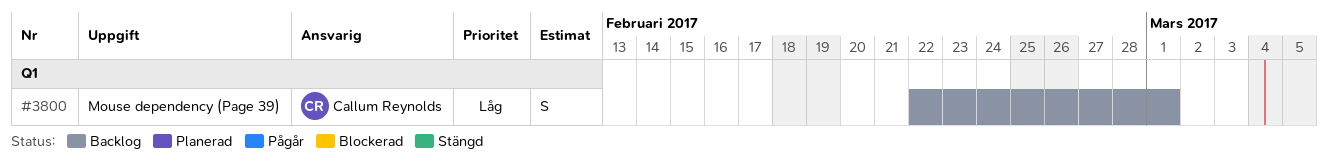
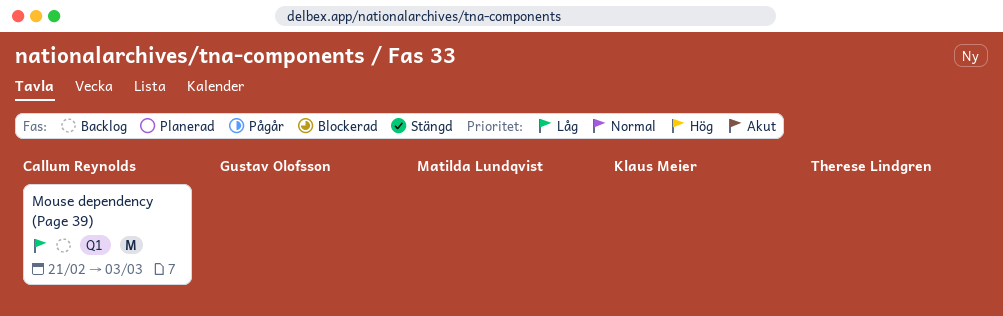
Mouse dependency (Page 39), estimate: S -> M
Mouse dependency (Page 39), start: Feb 22 -> Feb 21
Mouse dependency (Page 39), due: Mar 1 -> Mar 3

